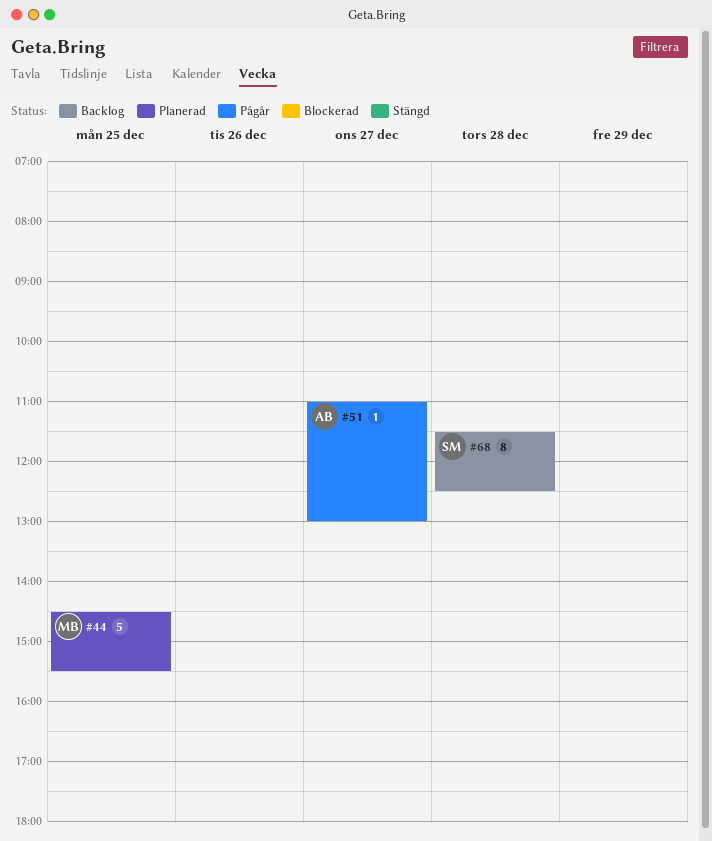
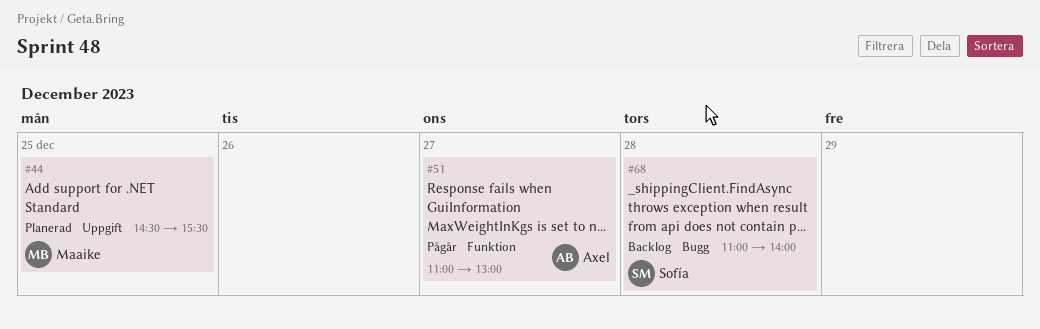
#68, begins: 11:30 -> 11:00
#68, ends: 12:30 -> 14:00

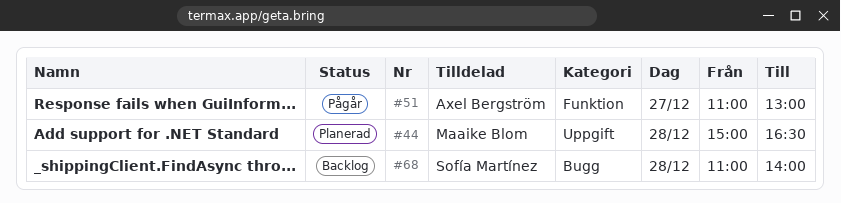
#44, day: Dec 25 -> Dec 28
#44, begins: 14:30 -> 15:00
#44, ends: 15:30 -> 16:30

